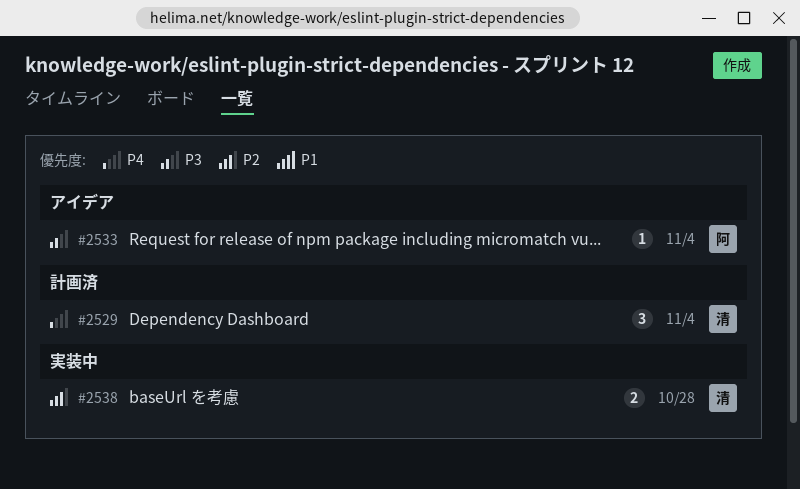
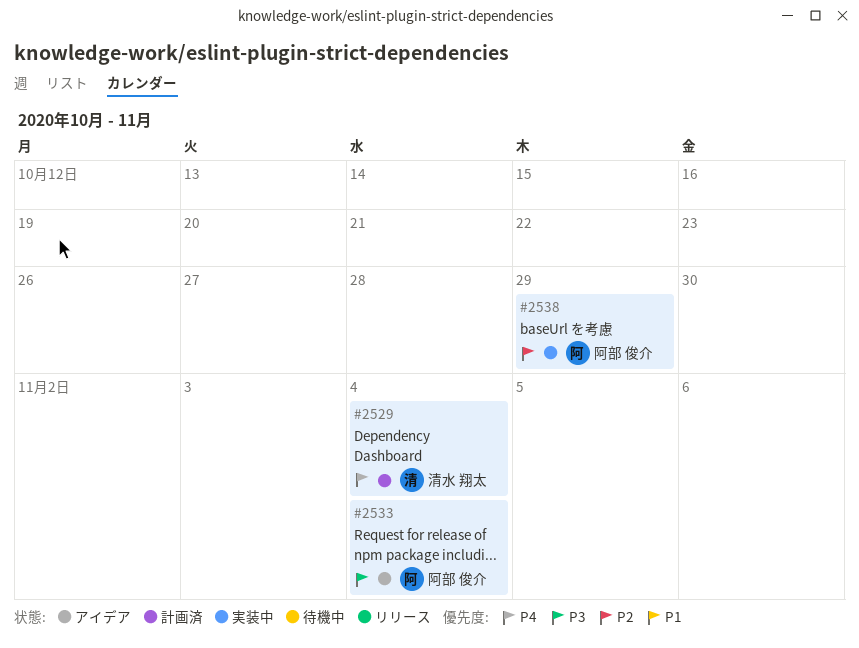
#2538, owner: 清水 翔太 -> 阿部 俊介
#2538, due: Oct 28 -> Oct 29

